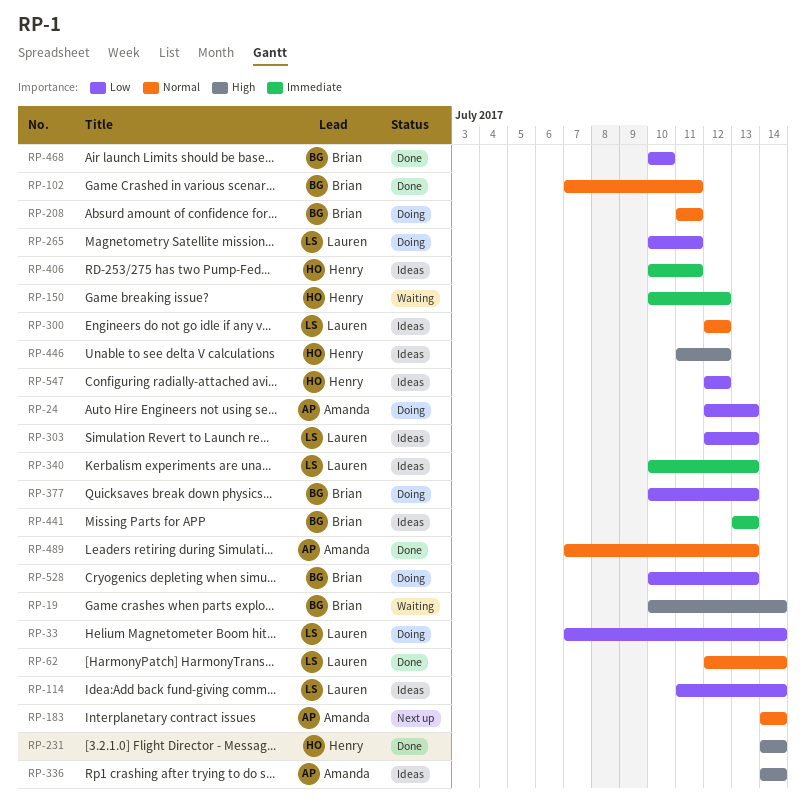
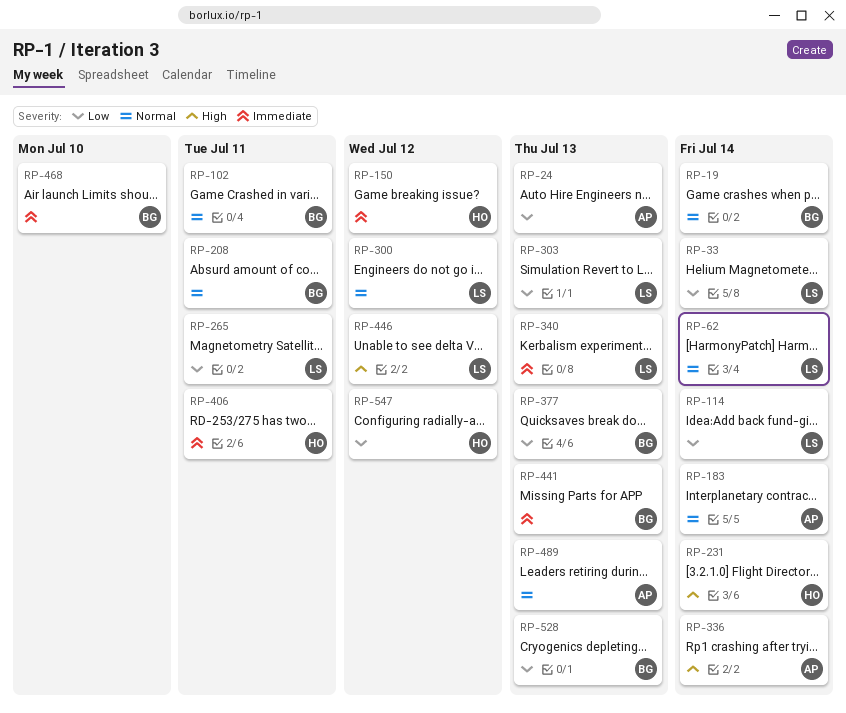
RP-19, priority: High -> Normal
RP-446, owner: Henry -> Lauren
RP-468, priority: Low -> Immediate

